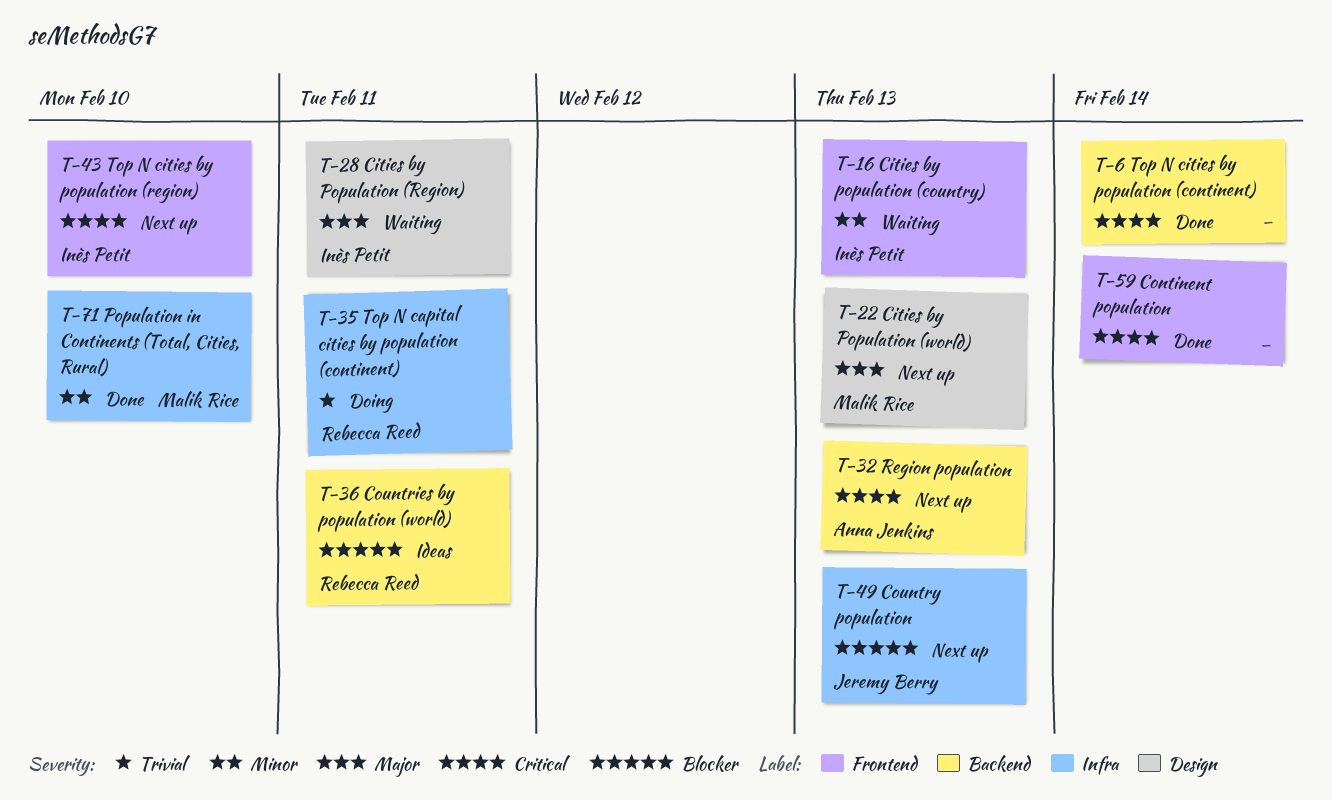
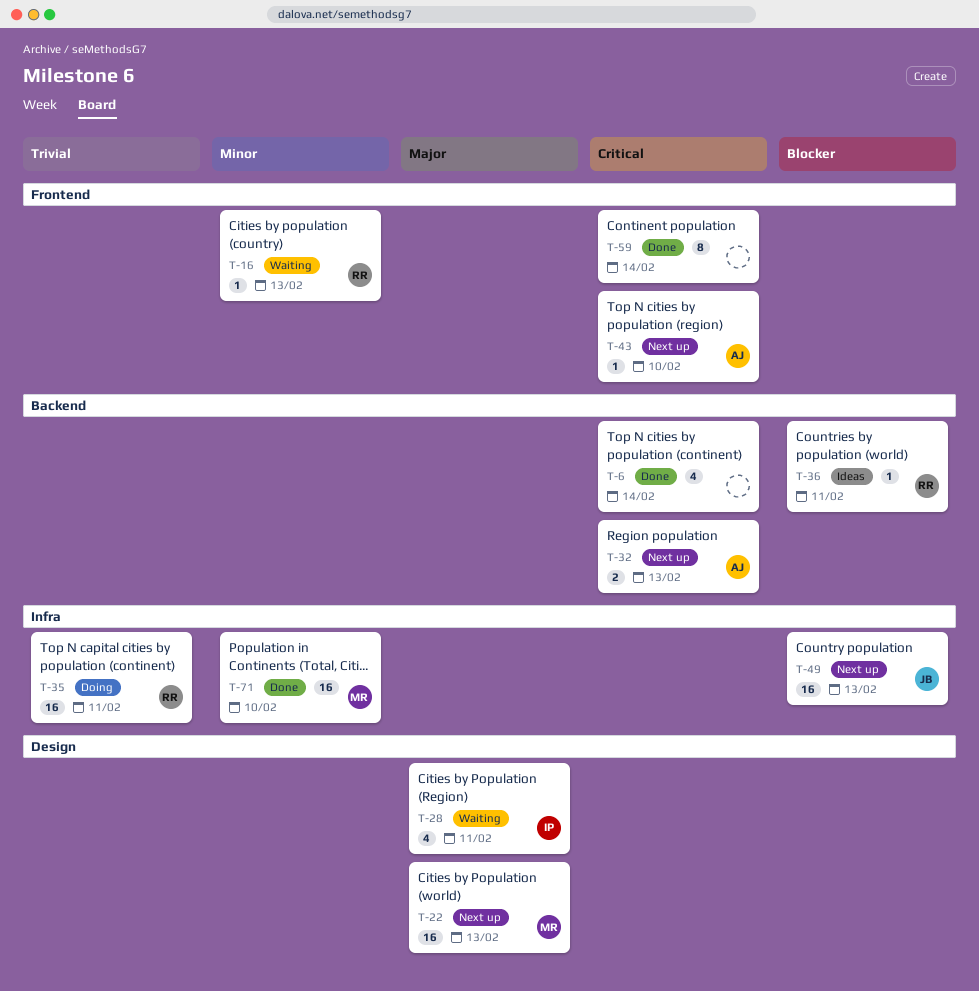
T-16, owner: Inès Petit -> Rebecca Reed
T-43, owner: Inès Petit -> Anna Jenkins

